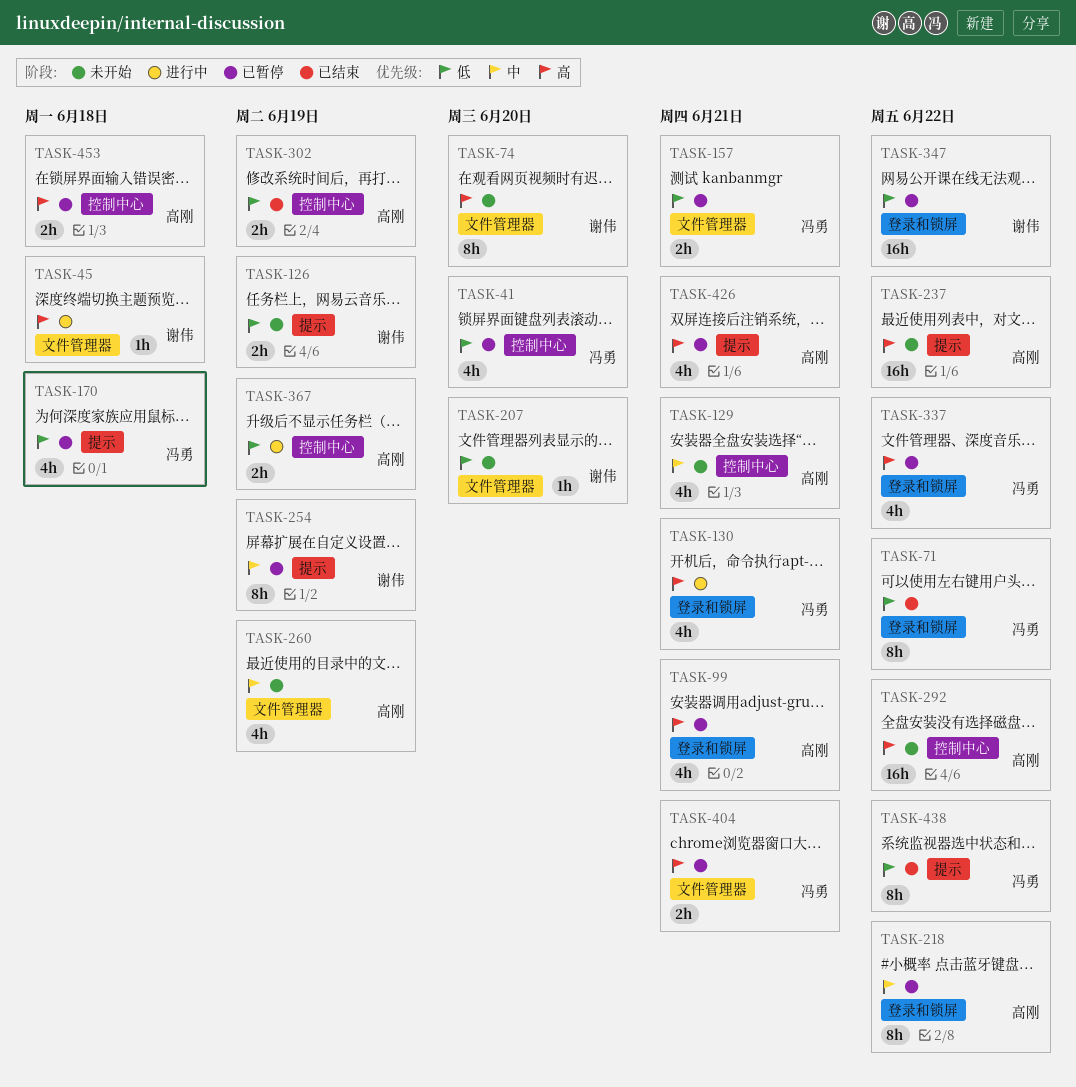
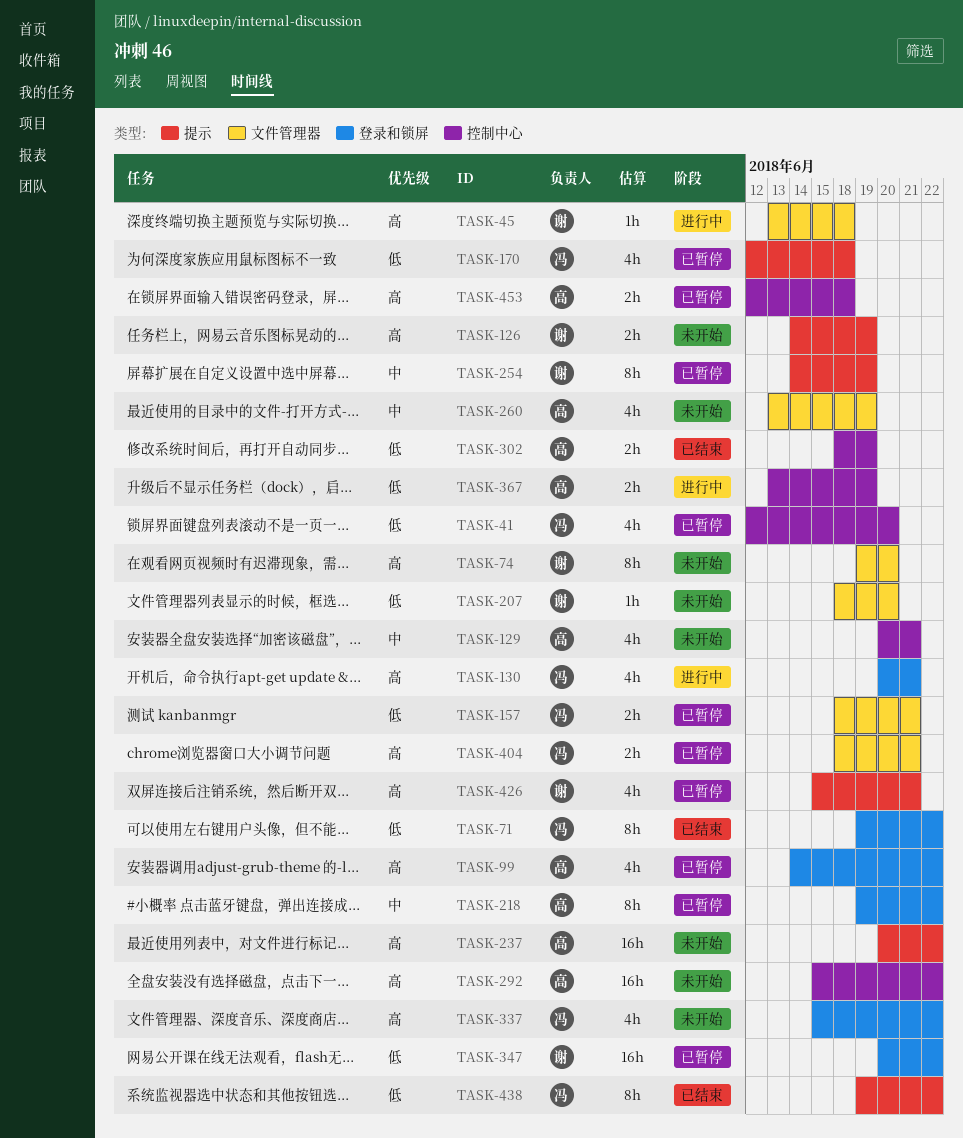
TASK-99, due: Jun 21 -> Jun 22
TASK-126, priority: 低 -> 高
TASK-337, status: 已暂停 -> 未开始
TASK-426, owner: 高刚 -> 谢伟

